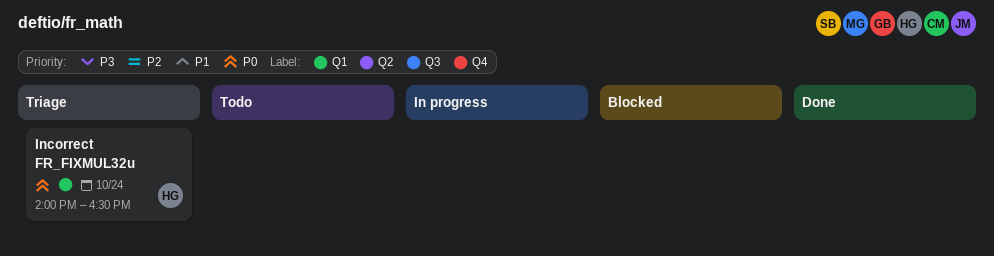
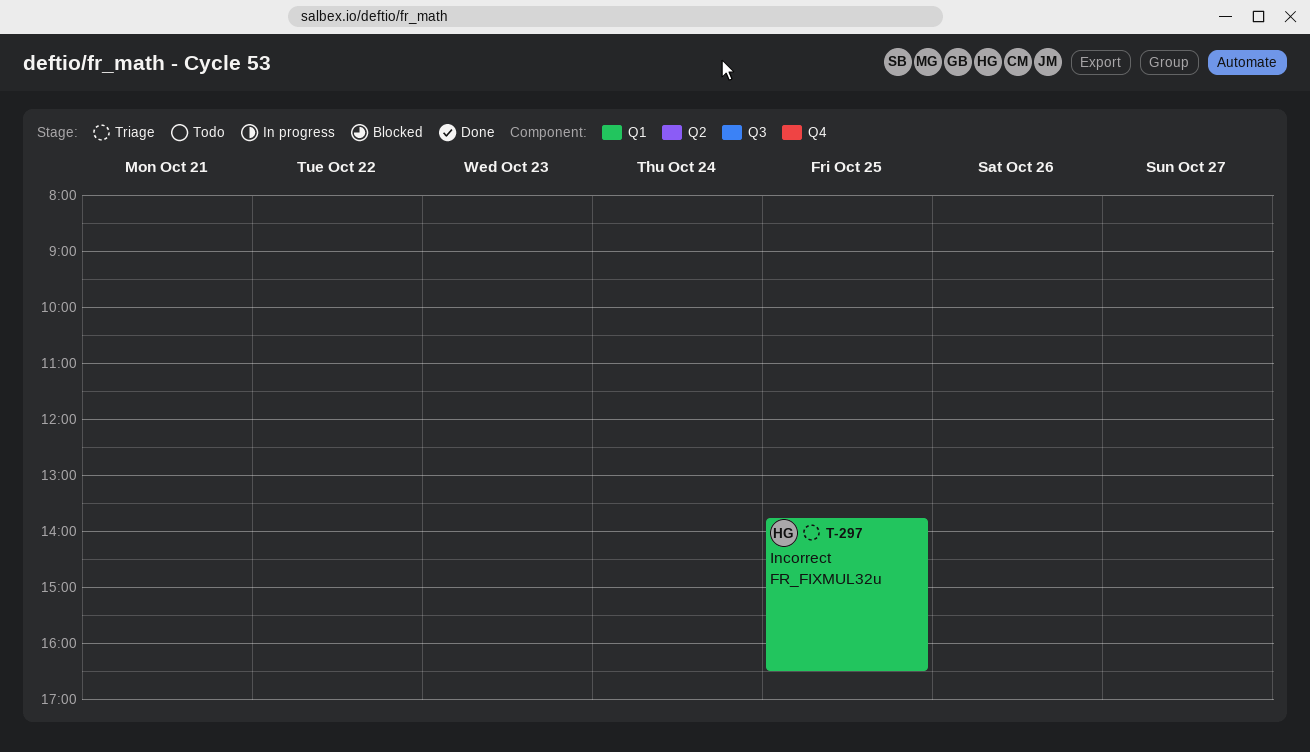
Incorrect FR_FIXMUL32u, day: Oct 24 -> Oct 25
Incorrect FR_FIXMUL32u, begins: 14:00 -> 13:45

